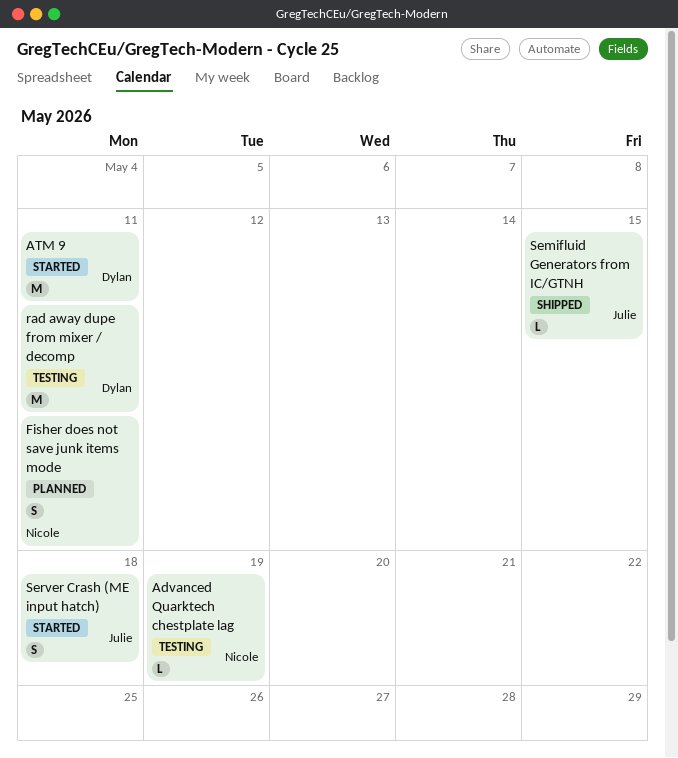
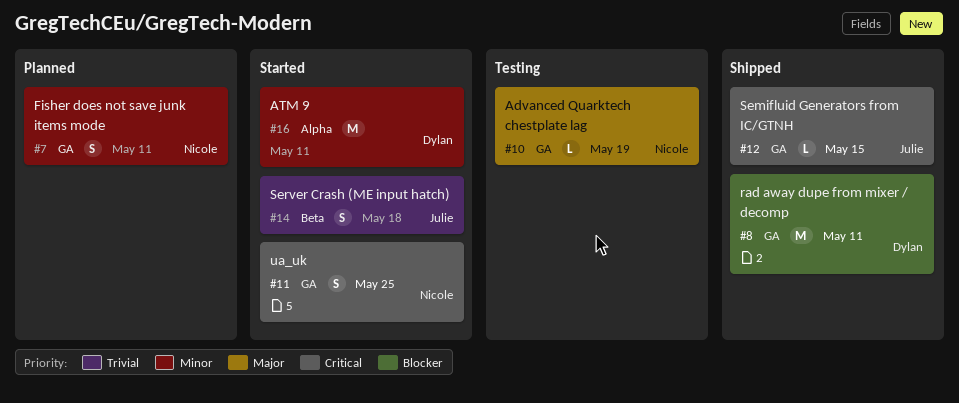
rad away dupe from mixer / decomp, status: Testing -> Shipped
ua_uk: none -> present

